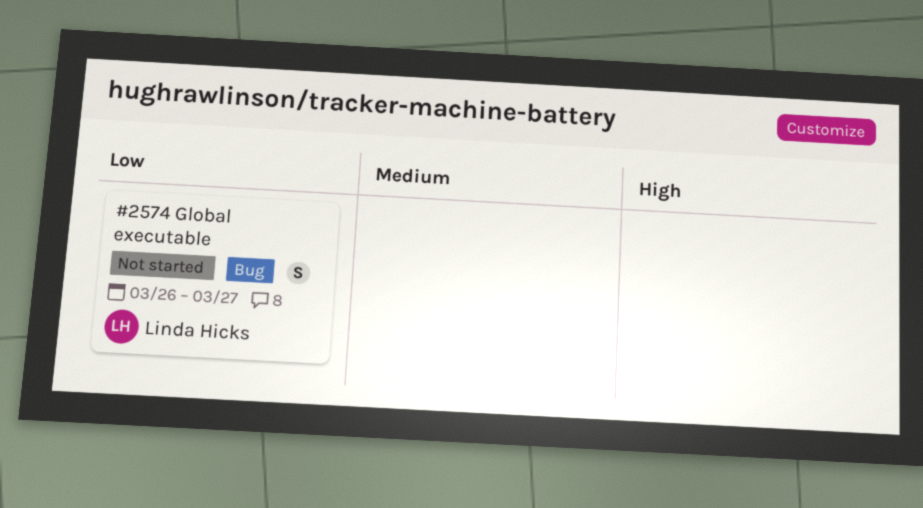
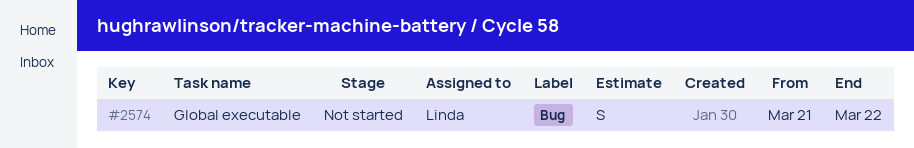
#2574, start: Mar 26 -> Mar 21
#2574, due: Mar 27 -> Mar 22

